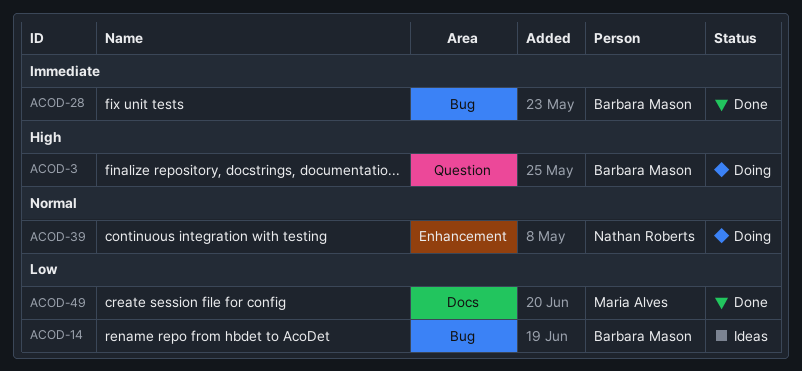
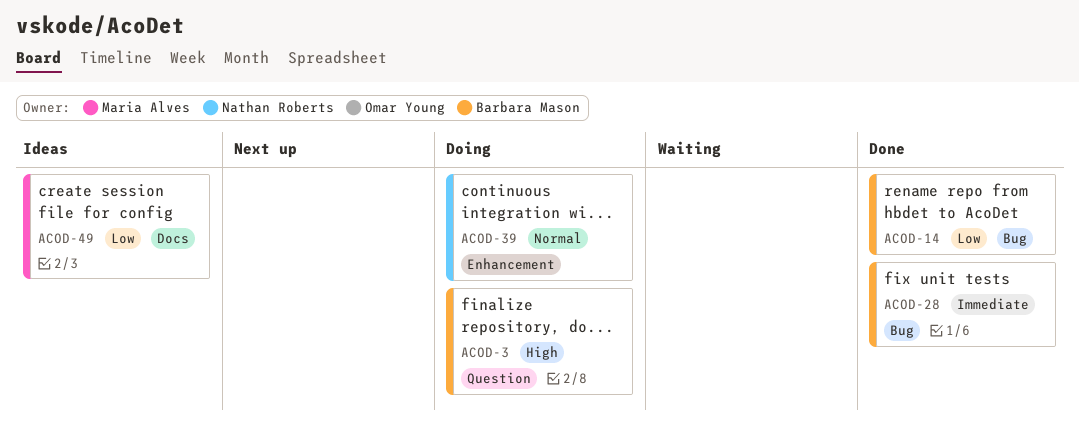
ACOD-14, status: Ideas -> Done
ACOD-49, status: Done -> Ideas

